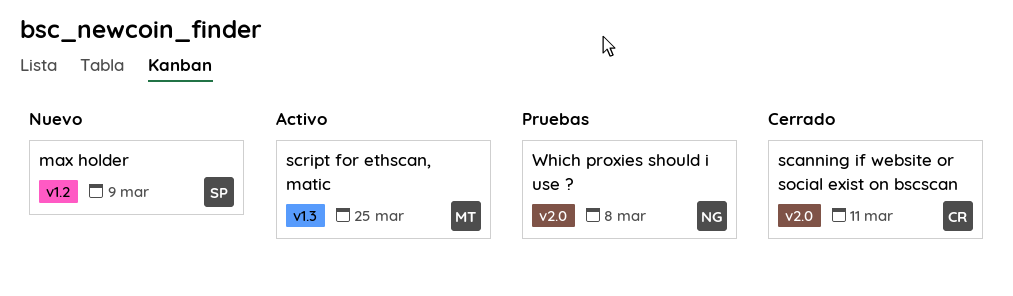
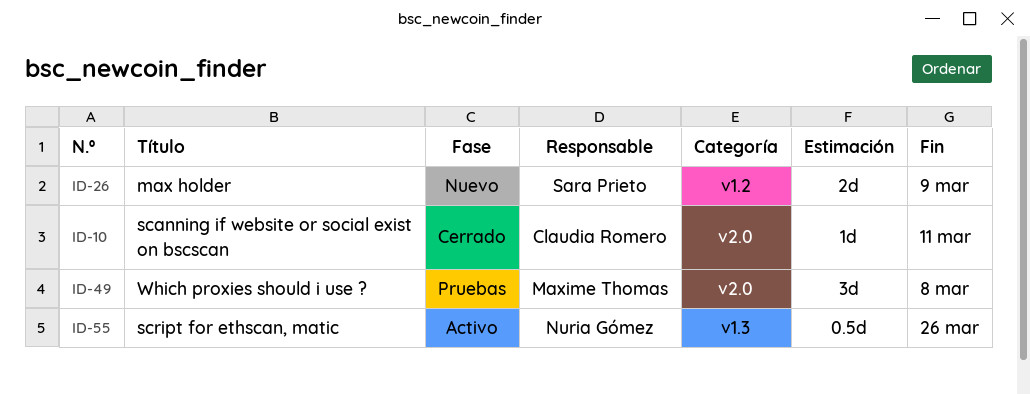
script for ethscan, matic, owner: Maxime Thomas -> Nuria Gómez
script for ethscan, matic, due: Mar 25 -> Mar 26
Which proxies should i use ?, owner: Nuria Gómez -> Maxime Thomas

